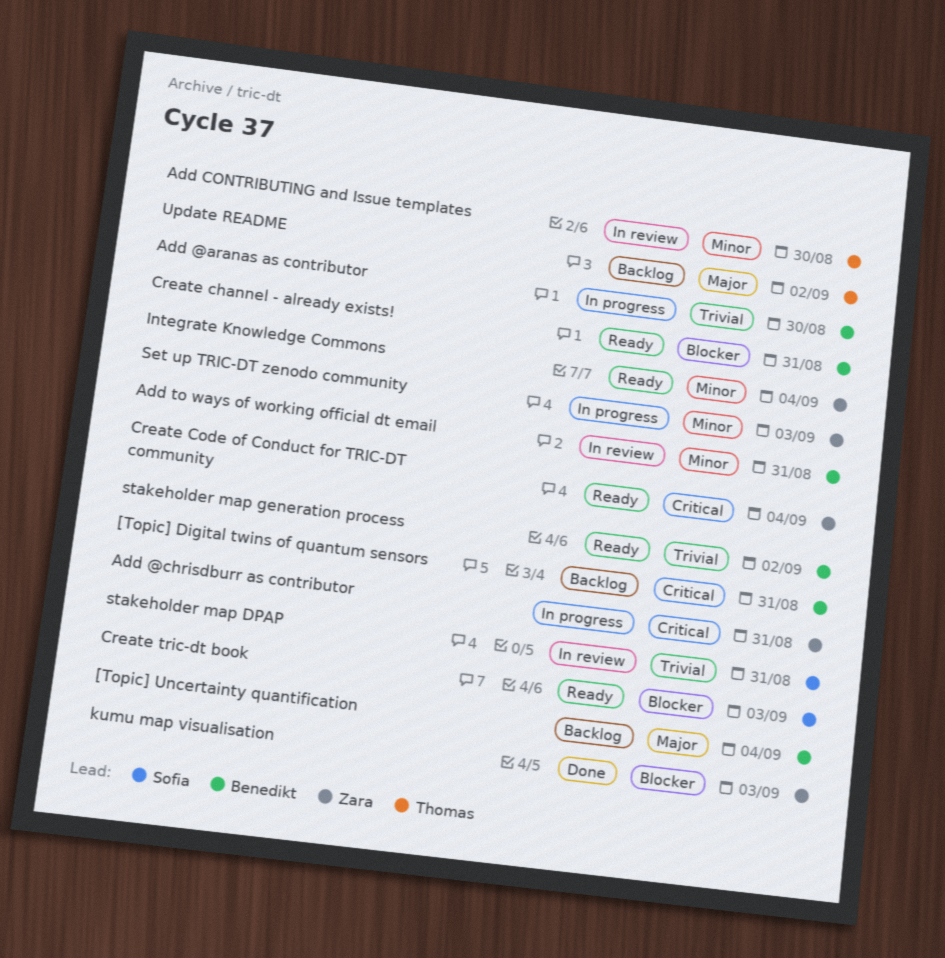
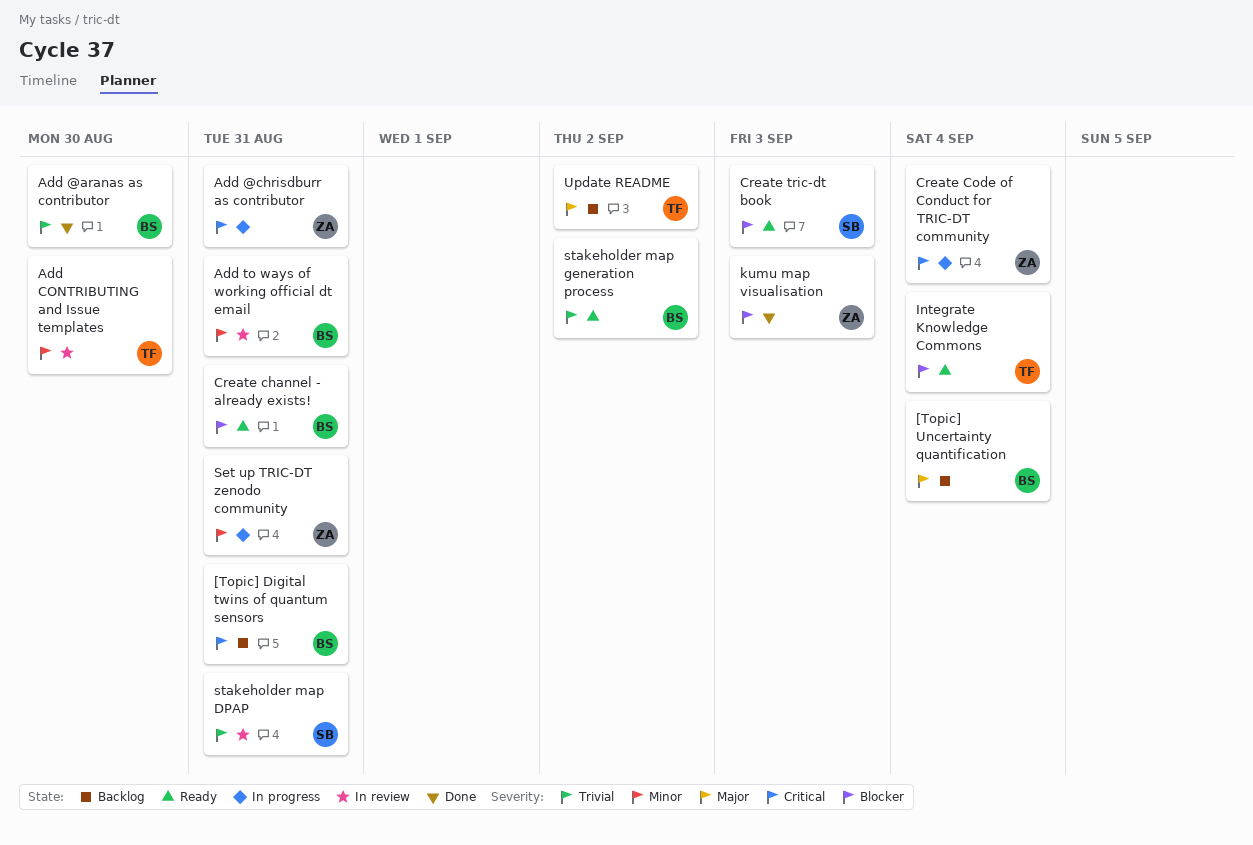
Add @aranas as contributor, status: In progress -> Done
Create Code of Conduct for TRIC-DT community, status: Ready -> In progress
Integrate Knowledge Commons, owner: Zara -> Thomas
Integrate Knowledge Commons, priority: Minor -> Blocker
Set up TRIC-DT zenodo community, due: Sep 3 -> Aug 31

